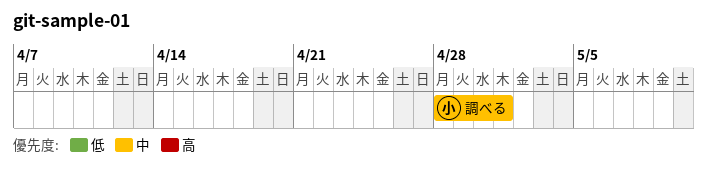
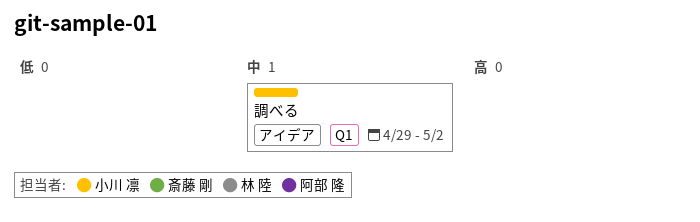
調べる, start: Apr 28 -> Apr 29
調べる, due: May 1 -> May 2

